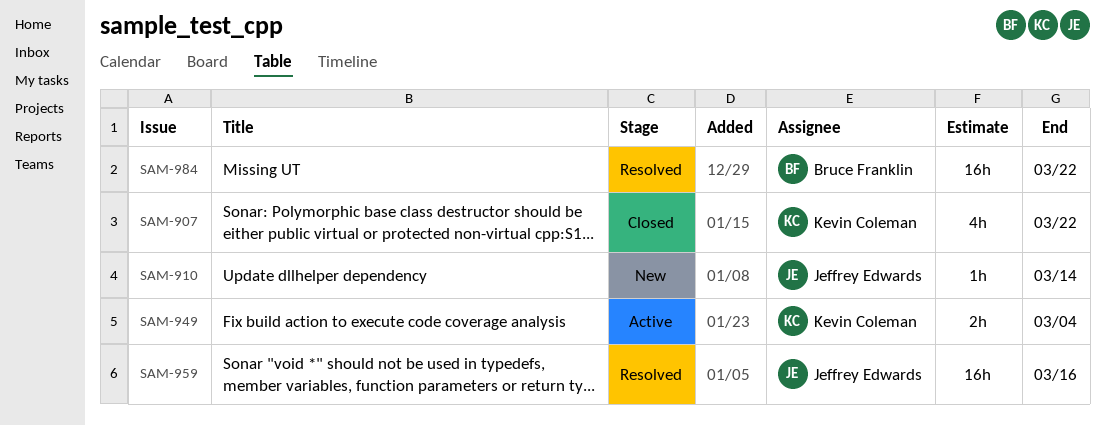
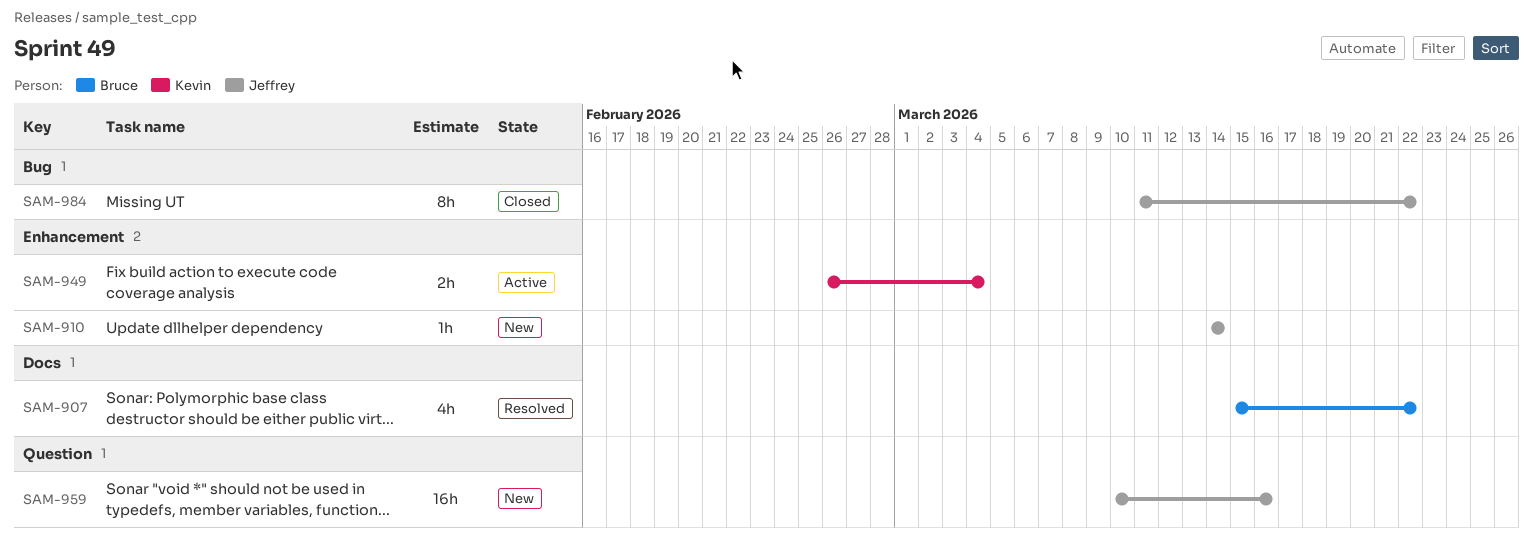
SAM-907, status: Closed -> Resolved
SAM-907, owner: Kevin Coleman -> Bruce Franklin
SAM-959, status: Resolved -> New
SAM-984, status: Resolved -> Closed
SAM-984, owner: Bruce Franklin -> Jeffrey Edwards
SAM-984, estimate: 16h -> 8h

